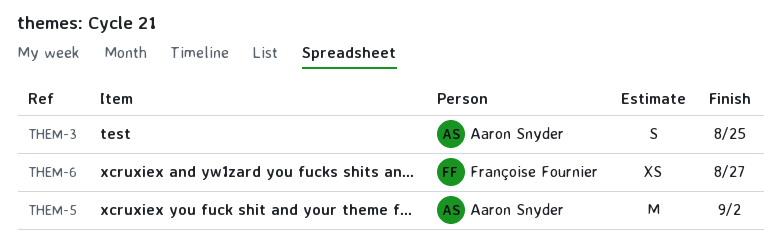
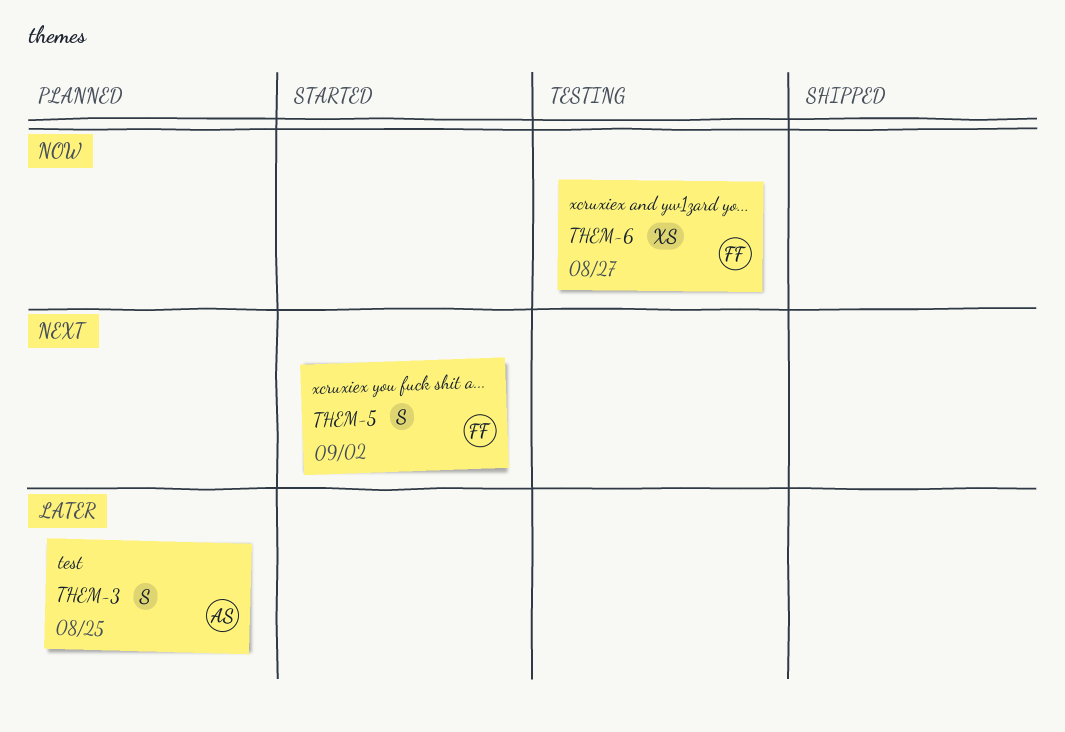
THEM-5, owner: Aaron Snyder -> Françoise Fournier
THEM-5, estimate: M -> S

